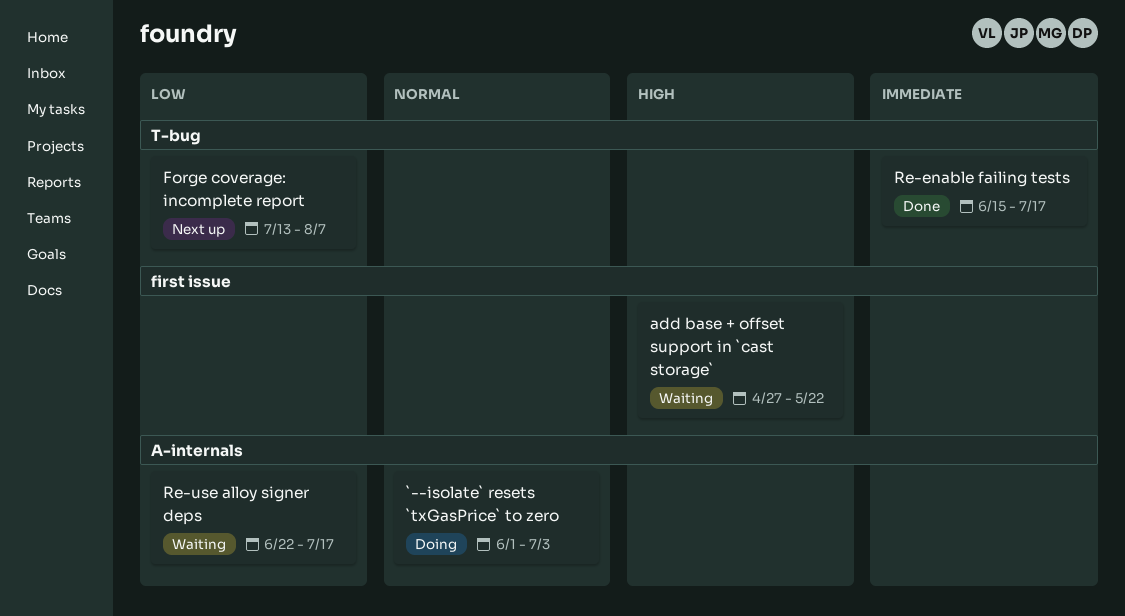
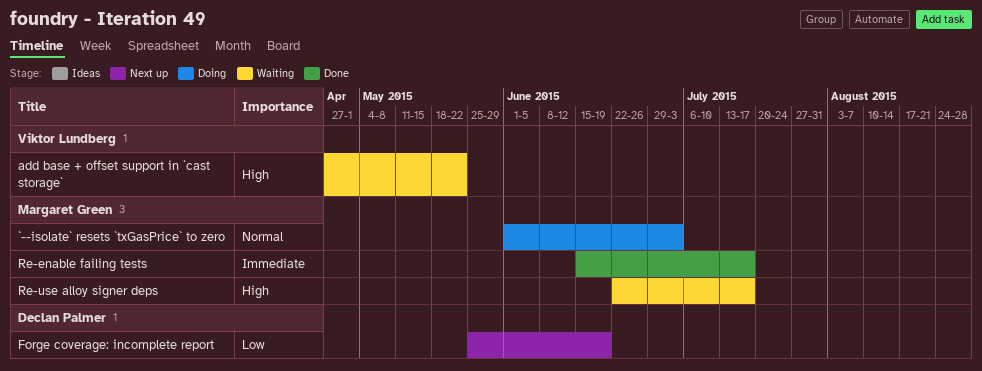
Forge coverage: incomplete report, start: Jul 13 -> May 25
Forge coverage: incomplete report, due: Aug 7 -> Jun 19
Re-use alloy signer deps, priority: Low -> High

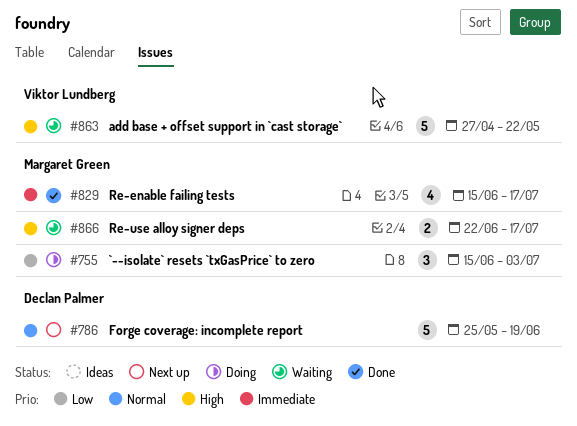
`--isolate` resets `txGasPrice` to zero, priority: Normal -> Low
`--isolate` resets `txGasPrice` to zero, start: Jun 1 -> Jun 15
Forge coverage: incomplete report, priority: Low -> Normal

